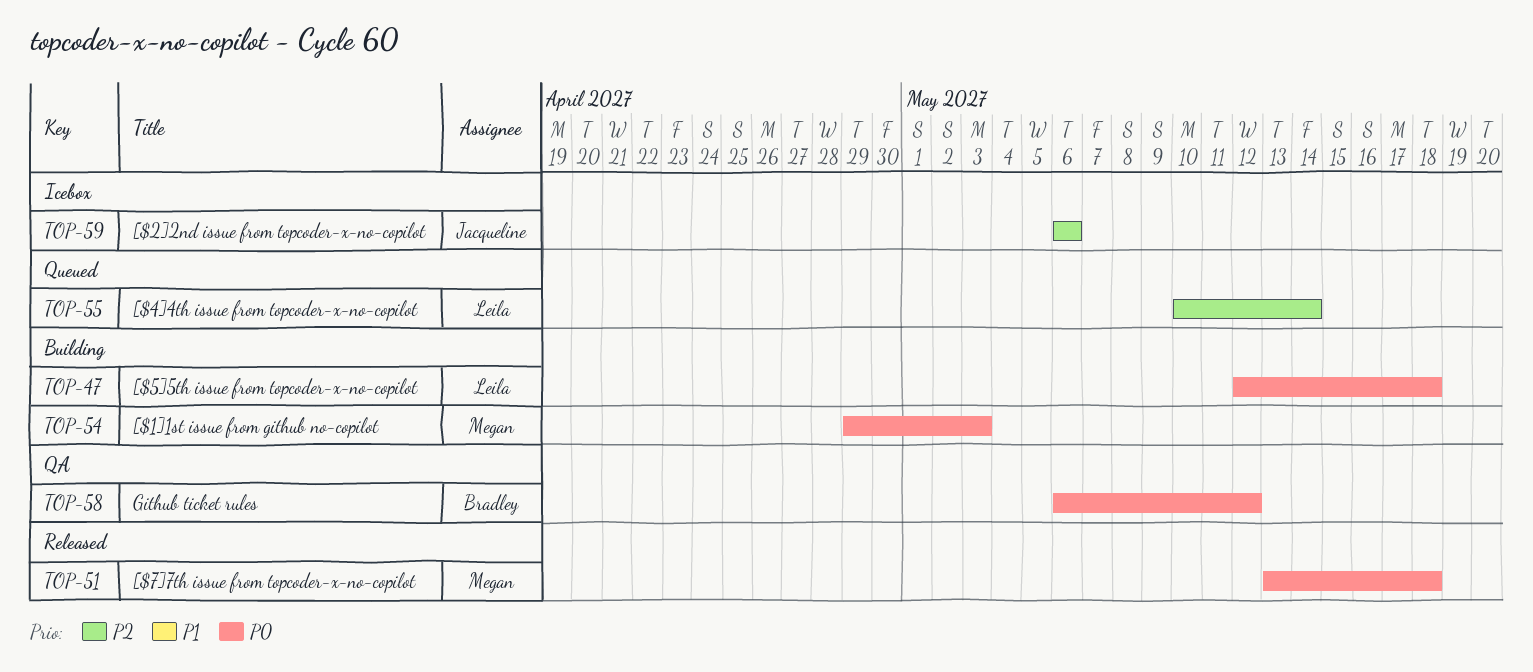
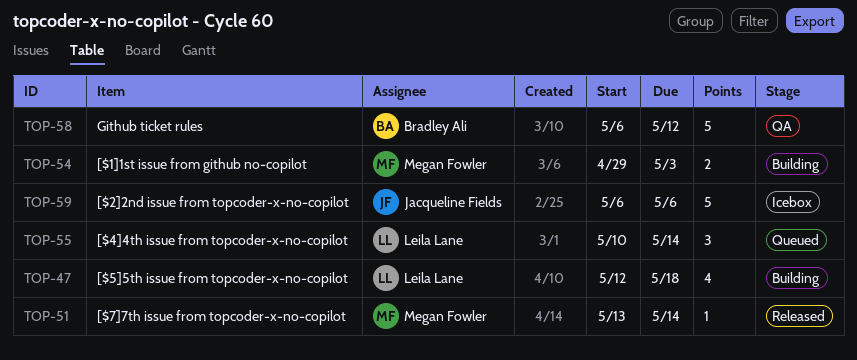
TOP-51, due: May 18 -> May 14

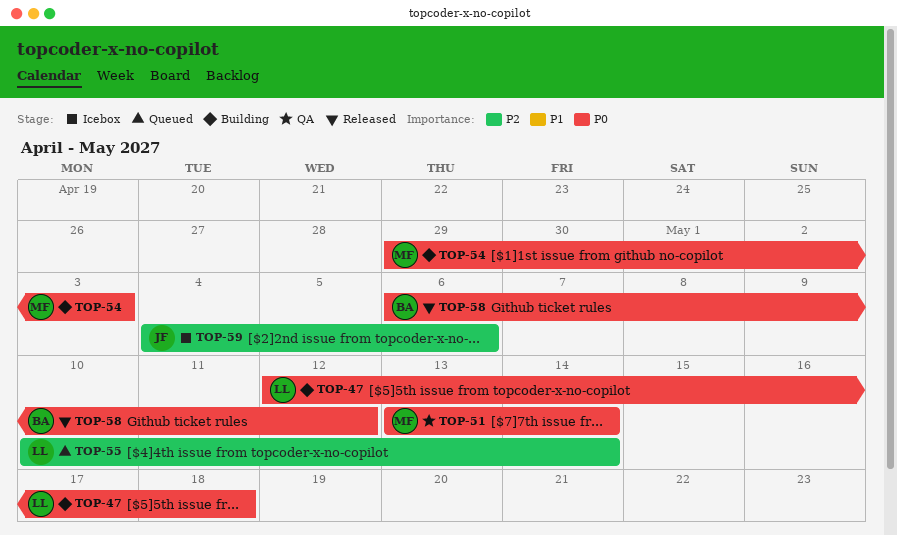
TOP-51, status: Released -> QA
TOP-58, status: QA -> Released
TOP-59, start: May 6 -> May 4

